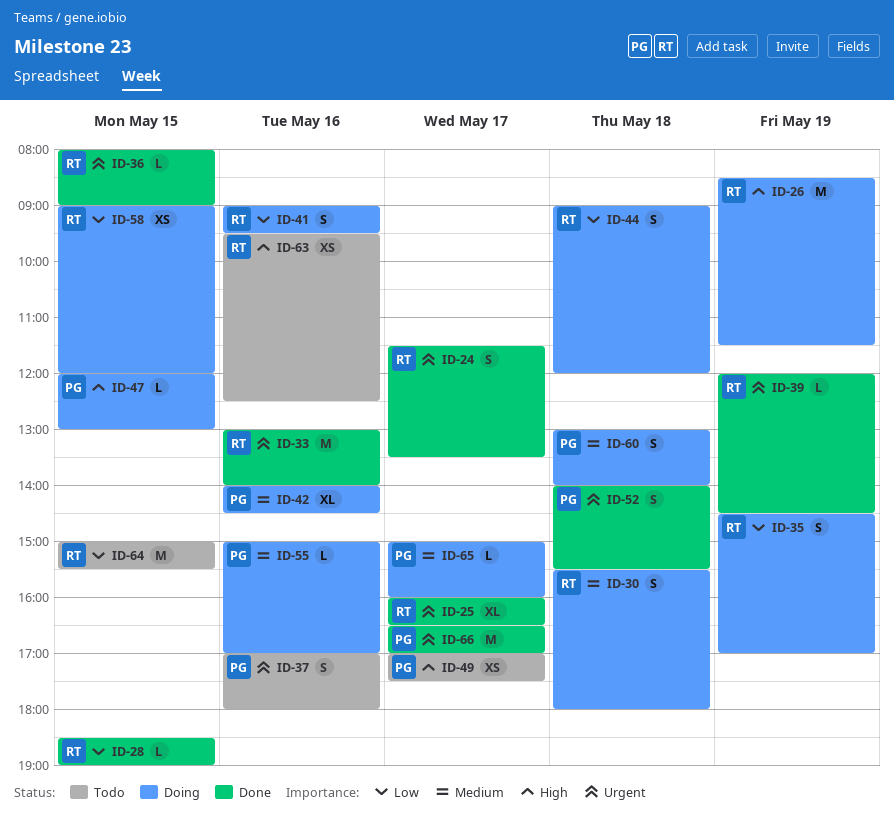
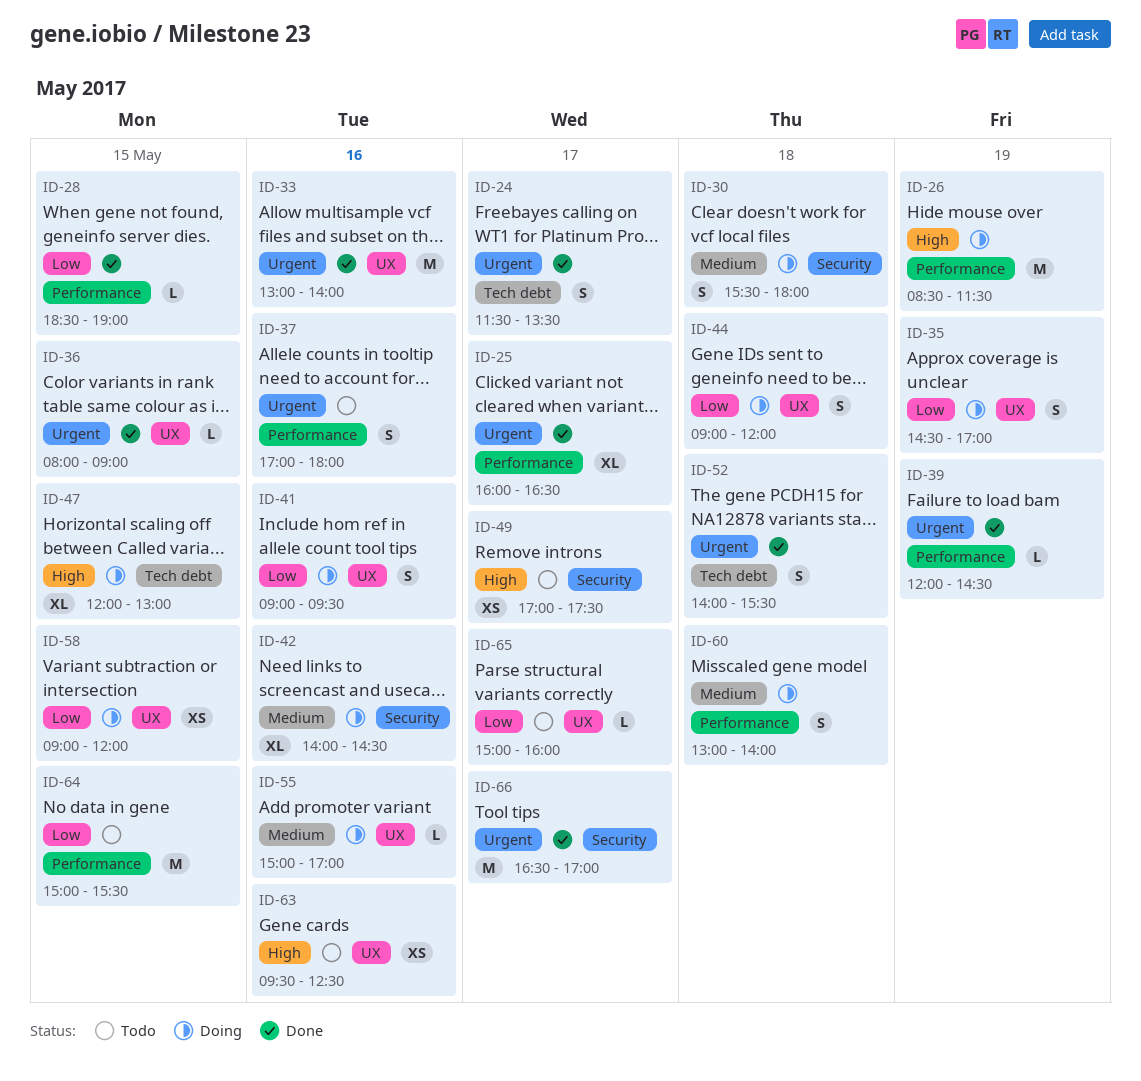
ID-47, estimate: L -> XL
ID-65, status: Doing -> Todo
ID-65, priority: Medium -> Low

